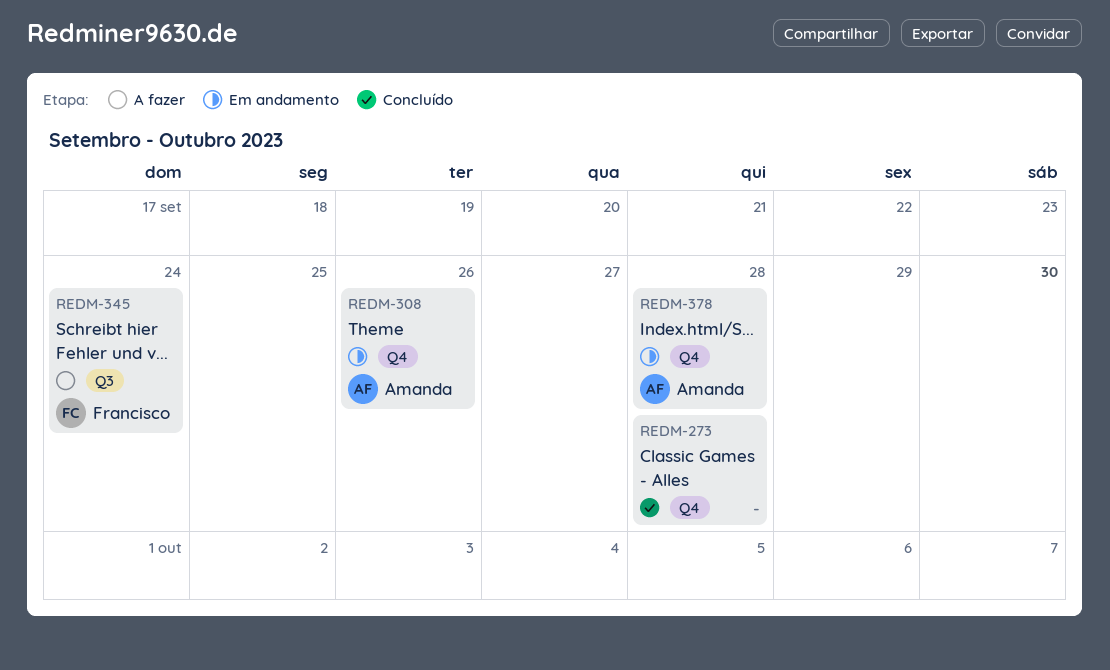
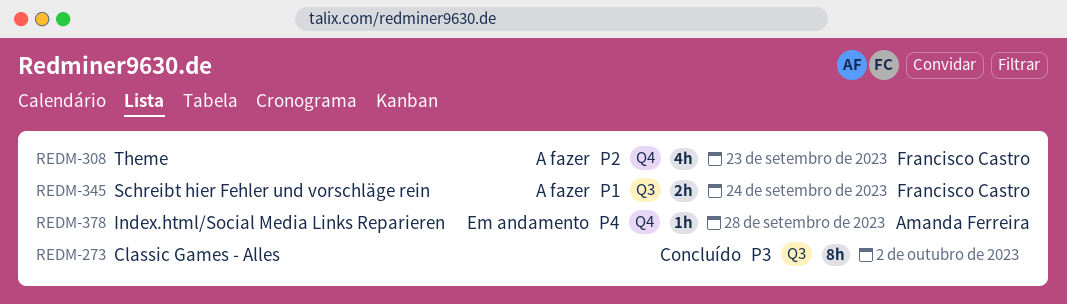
REDM-273, label: Q4 -> Q3
REDM-273, due: Sep 28 -> Oct 2
REDM-308, status: Em andamento -> A fazer
REDM-308, owner: Amanda Ferreira -> Francisco Castro
REDM-308, due: Sep 26 -> Sep 23

